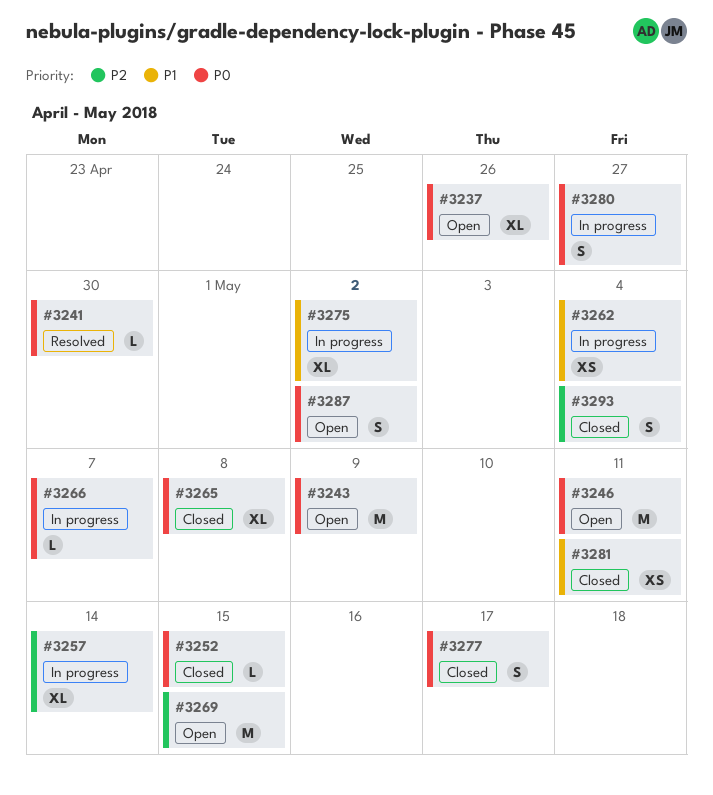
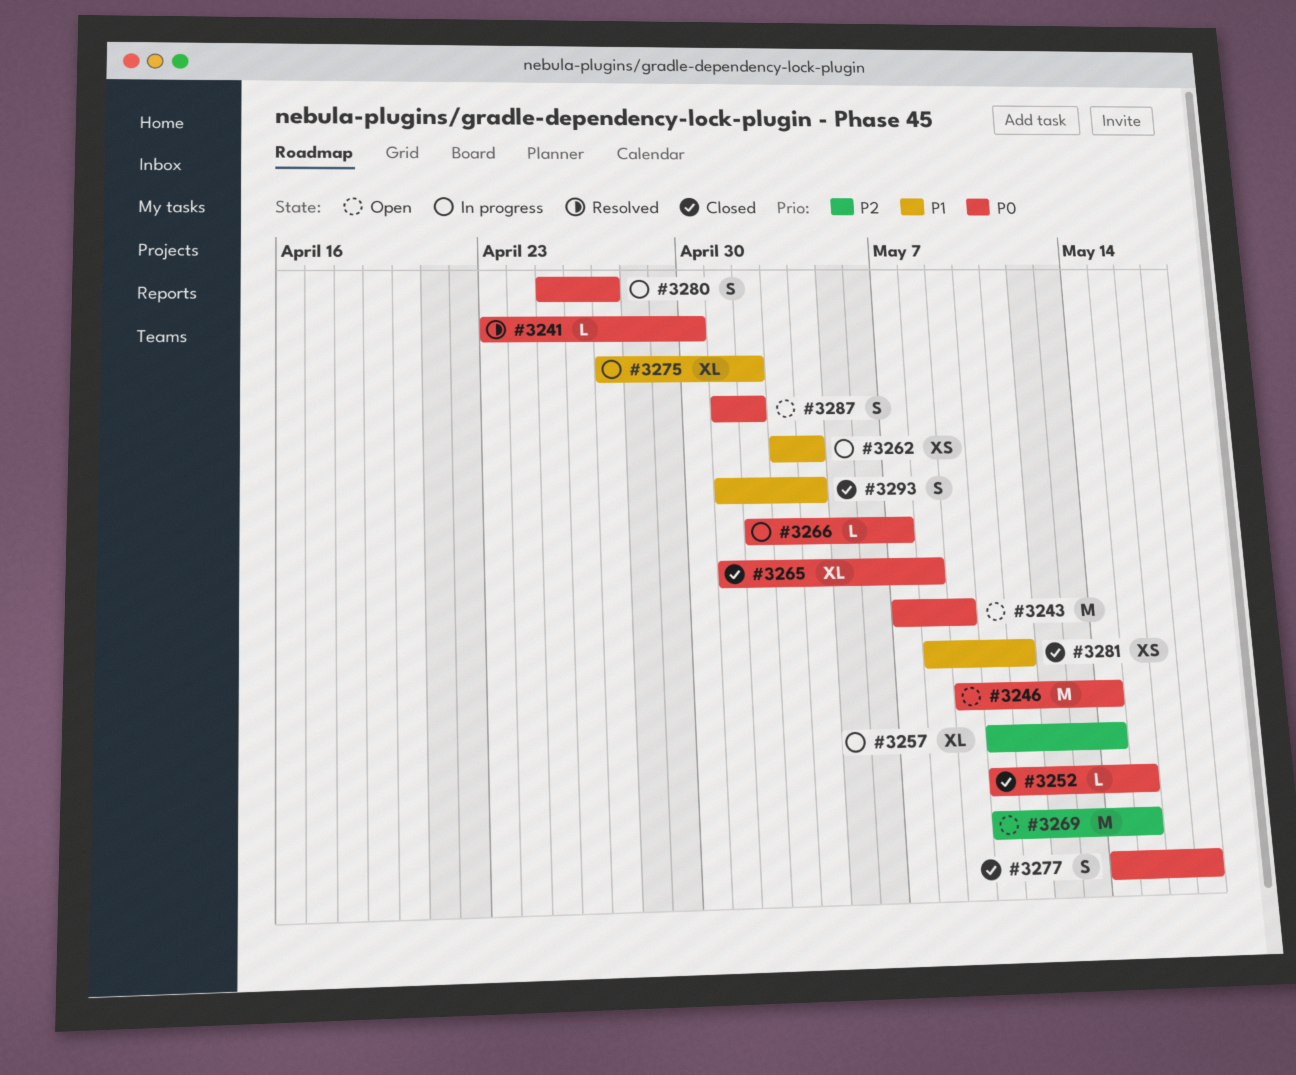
#3237: present -> none
#3246, due: May 11 -> May 14
#3293, priority: P2 -> P1

